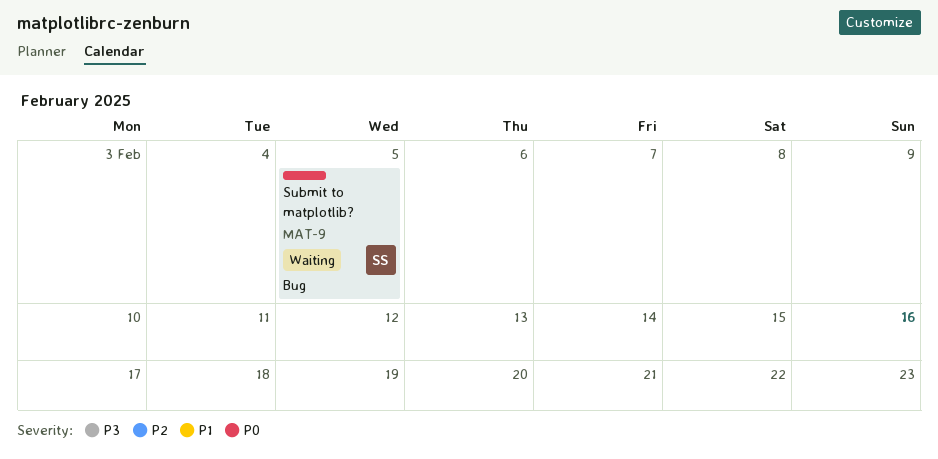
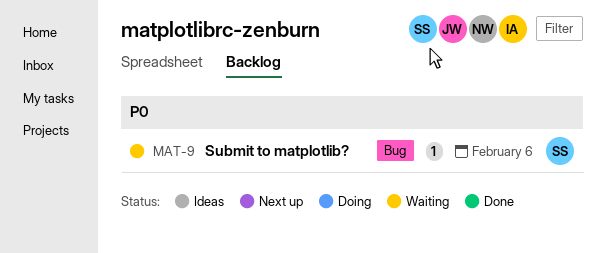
MAT-9, due: Feb 5 -> Feb 6

